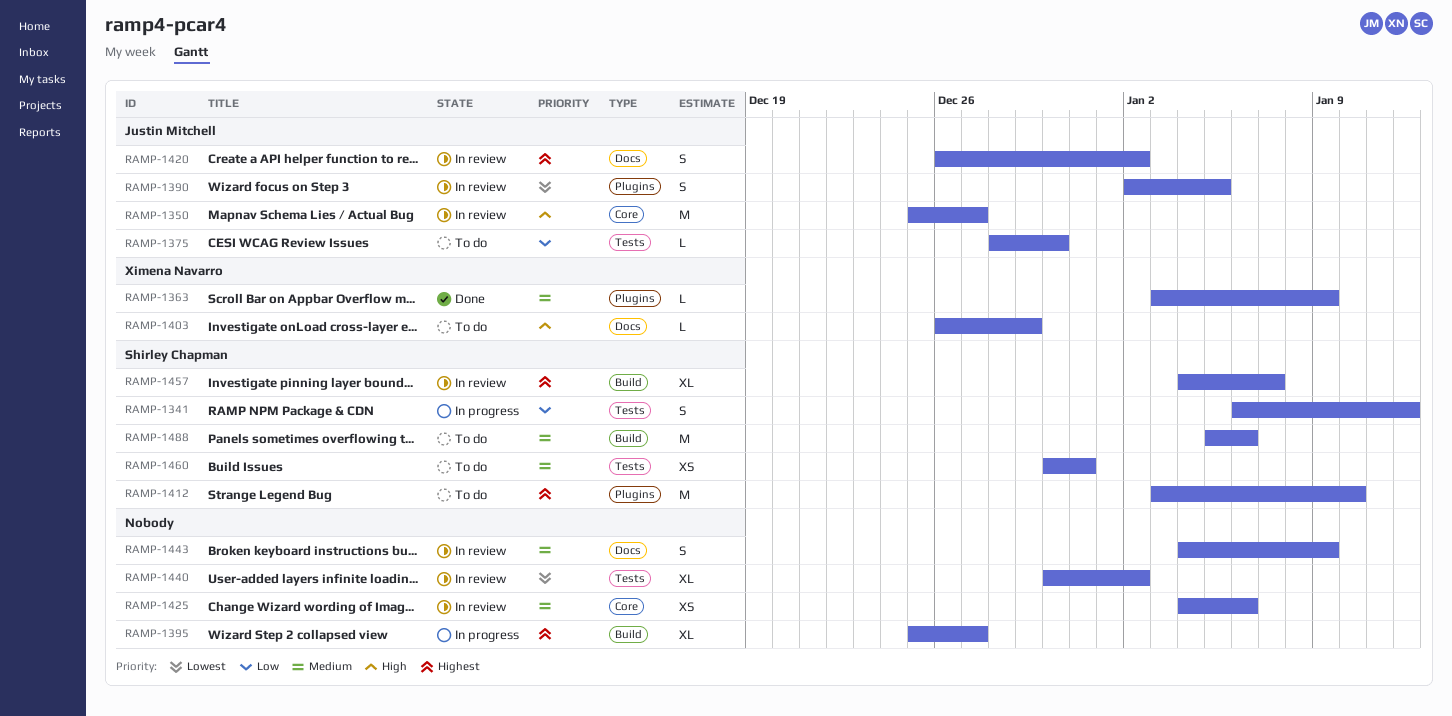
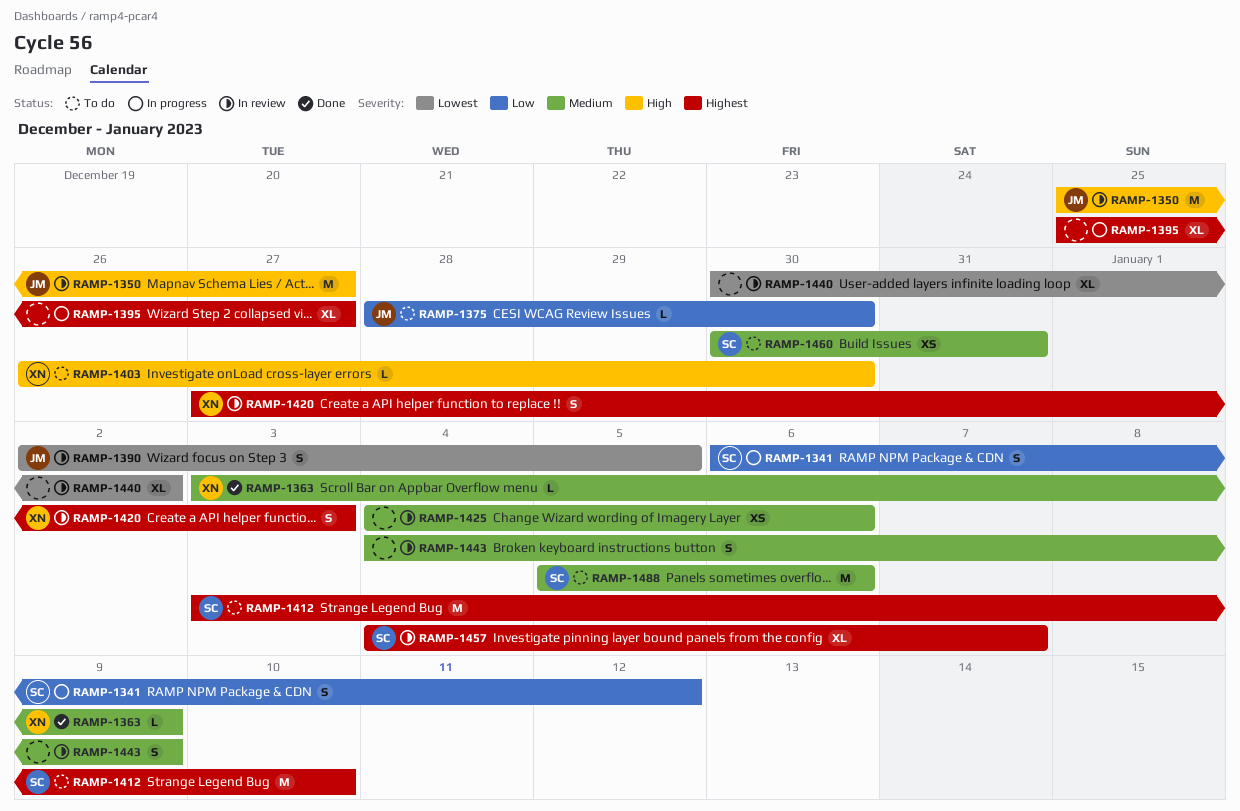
RAMP-1403, due: Dec 29 -> Dec 30
RAMP-1420, owner: Justin Mitchell -> Ximena Navarro
RAMP-1420, start: Dec 26 -> Dec 27
RAMP-1420, due: Jan 2 -> Jan 3

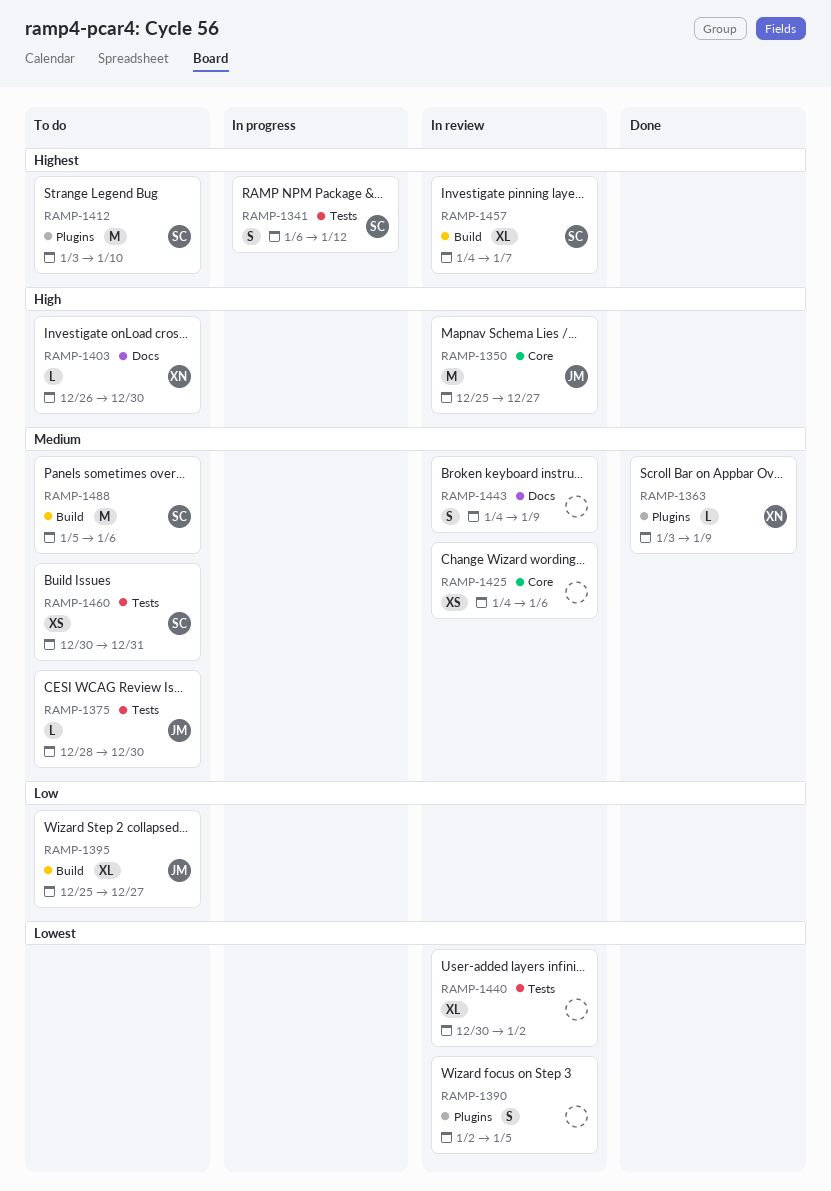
RAMP-1341, priority: Low -> Highest
RAMP-1375, priority: Low -> Medium
RAMP-1390, owner: JM -> none
RAMP-1395, status: In progress -> To do
RAMP-1395, owner: none -> JM
RAMP-1395, priority: Highest -> Low
RAMP-1420: present -> none

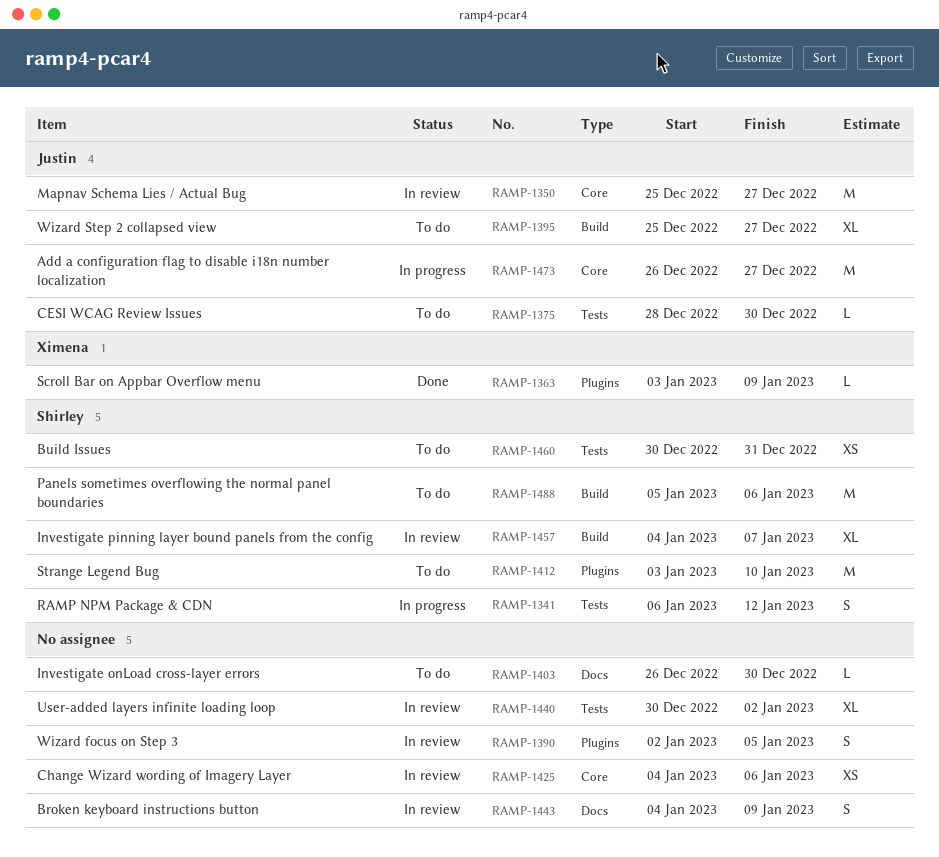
RAMP-1403, owner: Ximena -> none
RAMP-1473: none -> present

